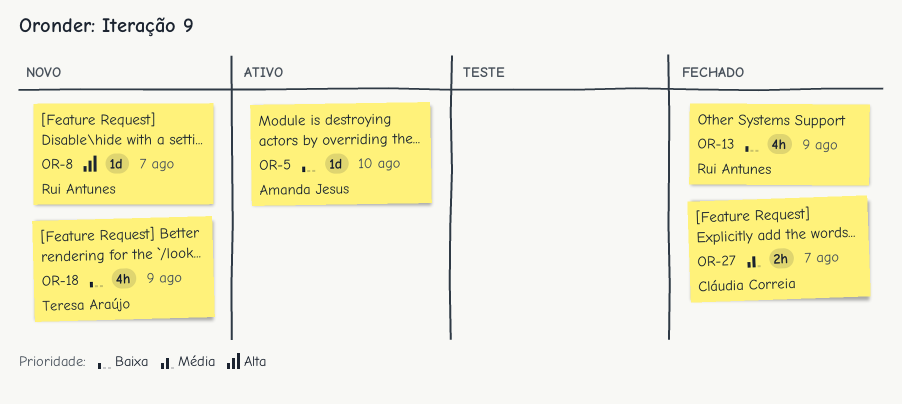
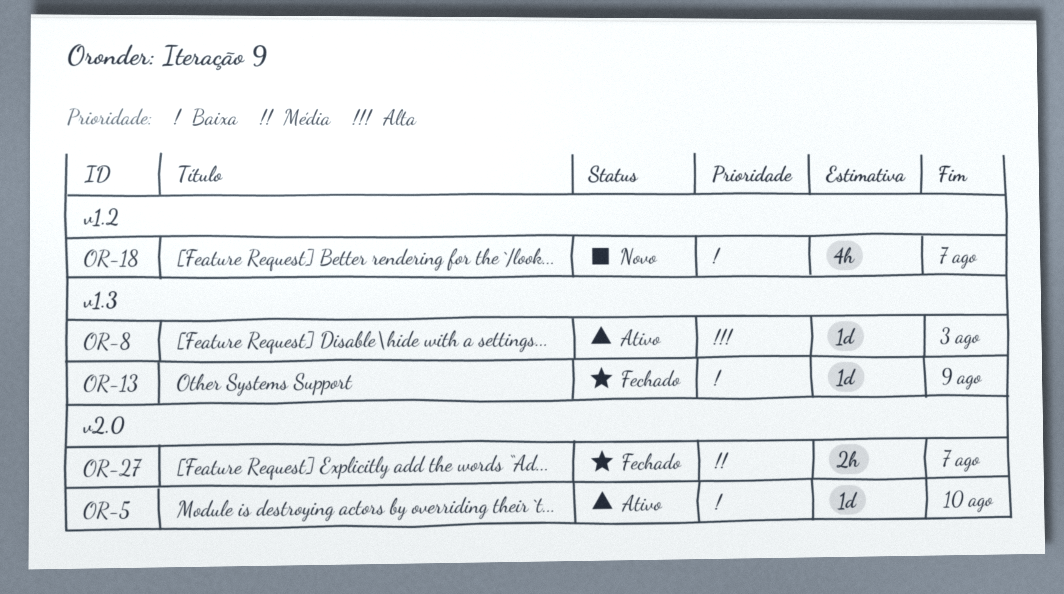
OR-8, status: Novo -> Ativo
OR-8, due: Aug 7 -> Aug 3
OR-13, estimate: 4h -> 1d
OR-18, due: Aug 9 -> Aug 7

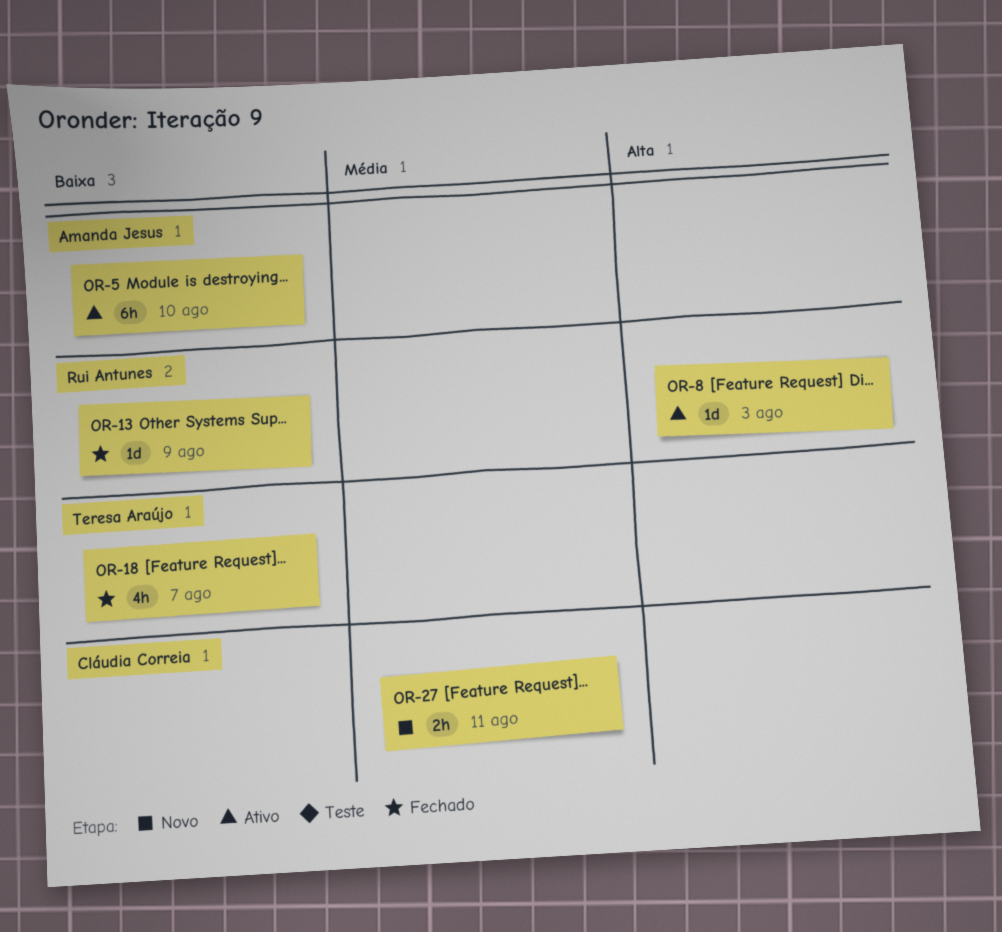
OR-5, estimate: 1d -> 6h
OR-18, status: Novo -> Fechado
OR-27, status: Fechado -> Novo
OR-27, due: Aug 7 -> Aug 11

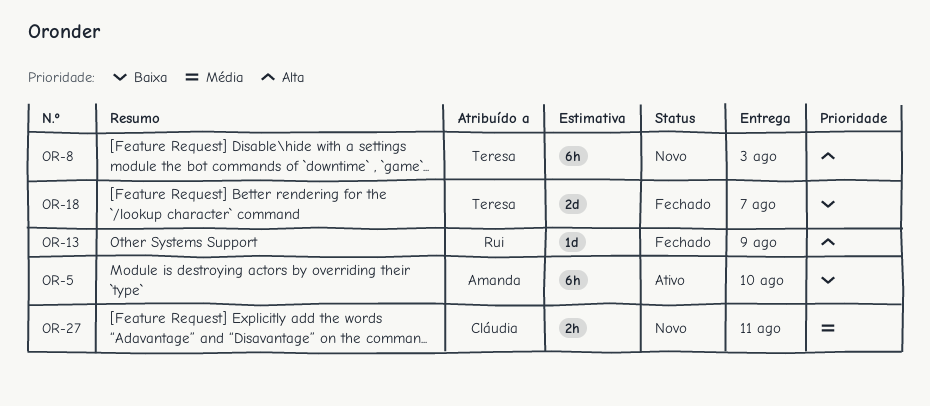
OR-8, status: Ativo -> Novo
OR-8, owner: Rui Antunes -> Teresa Araújo
OR-8, estimate: 1d -> 6h
OR-13, priority: Baixa -> Alta
OR-18, estimate: 4h -> 2d

